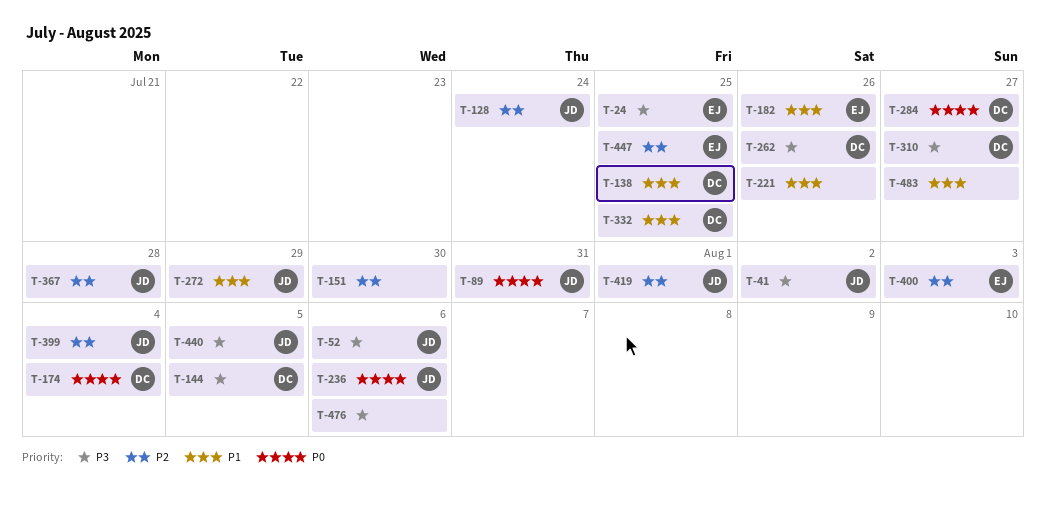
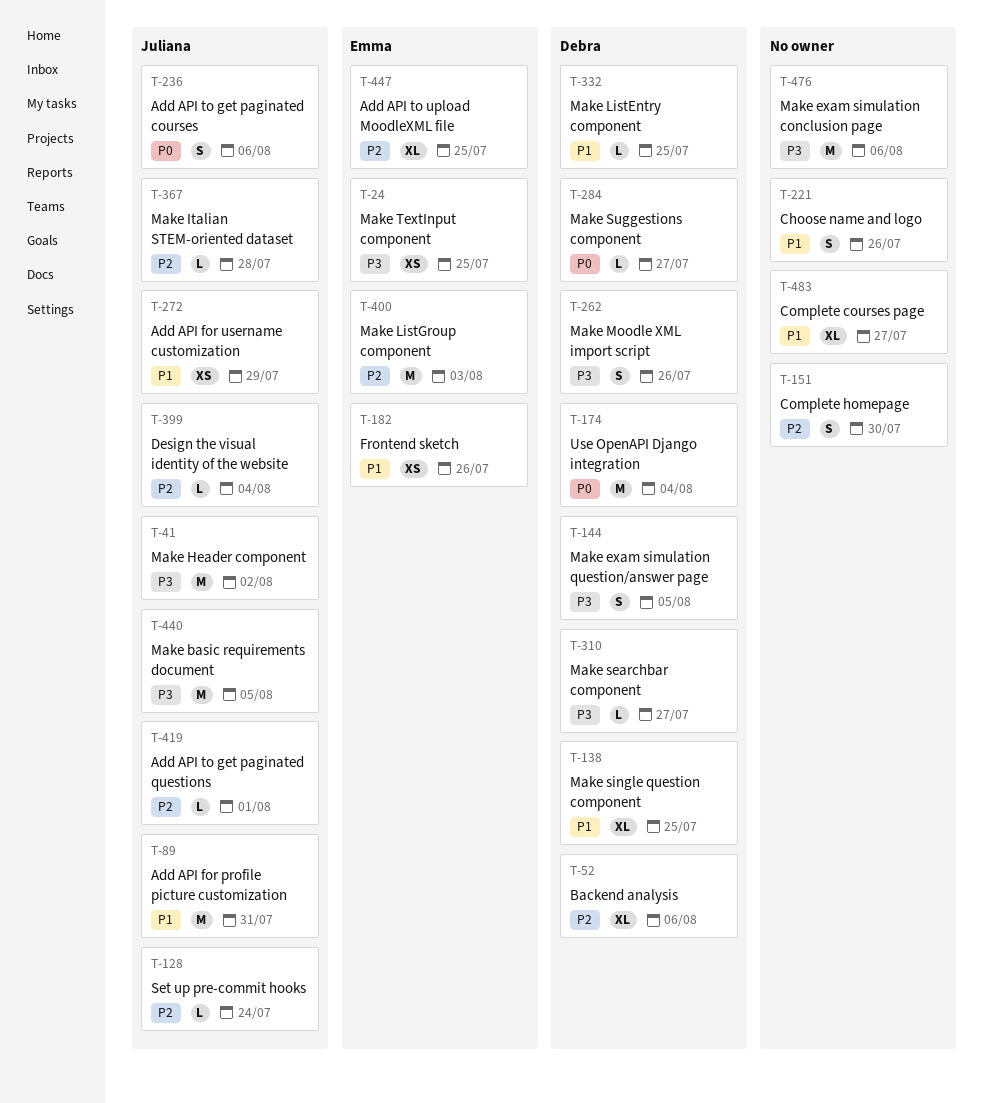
T-52, owner: Juliana -> Debra
T-52, priority: P3 -> P2
T-89, priority: P0 -> P1

